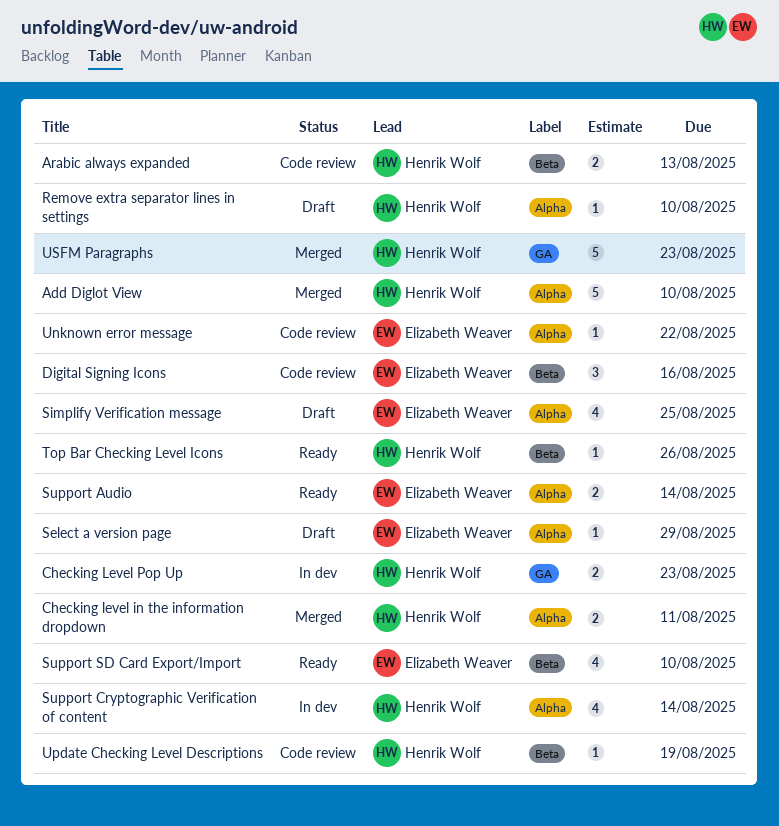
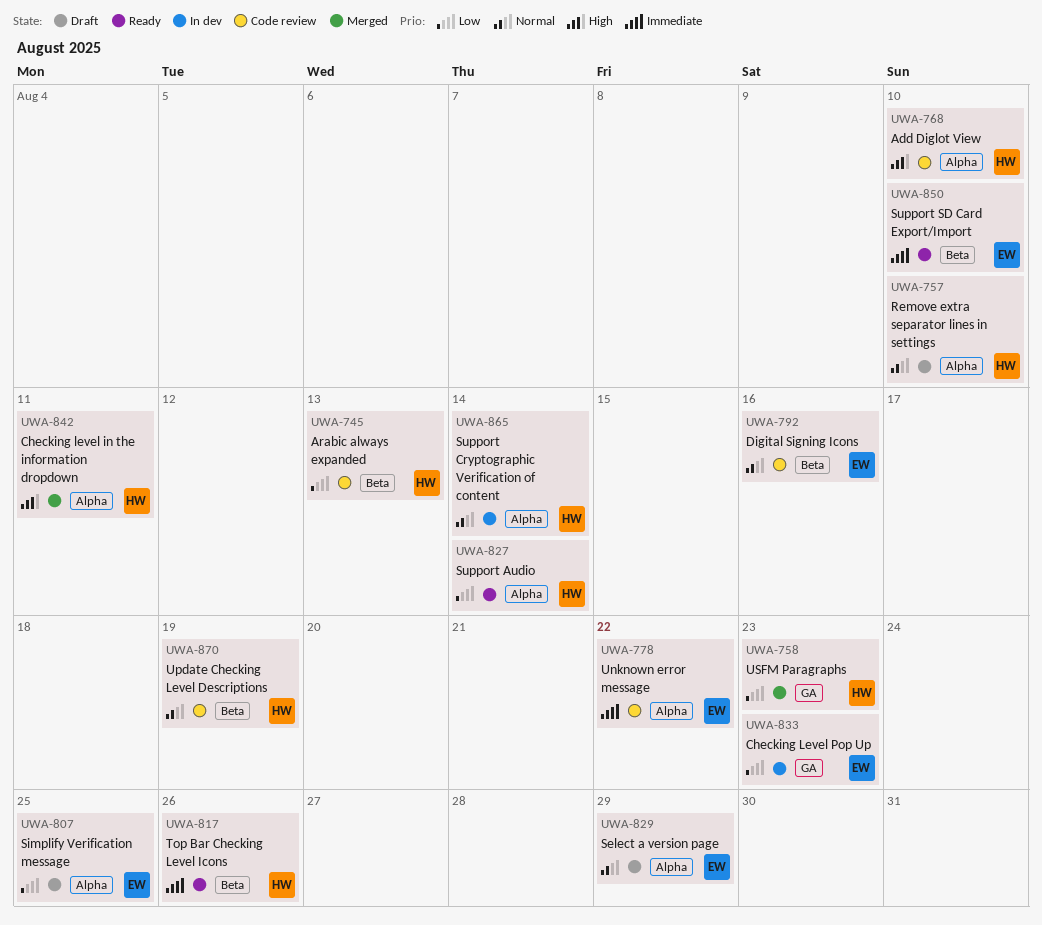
Add Diglot View, status: Merged -> Code review
Checking Level Pop Up, owner: Henrik Wolf -> Elizabeth Weaver
Support Audio, owner: Elizabeth Weaver -> Henrik Wolf

